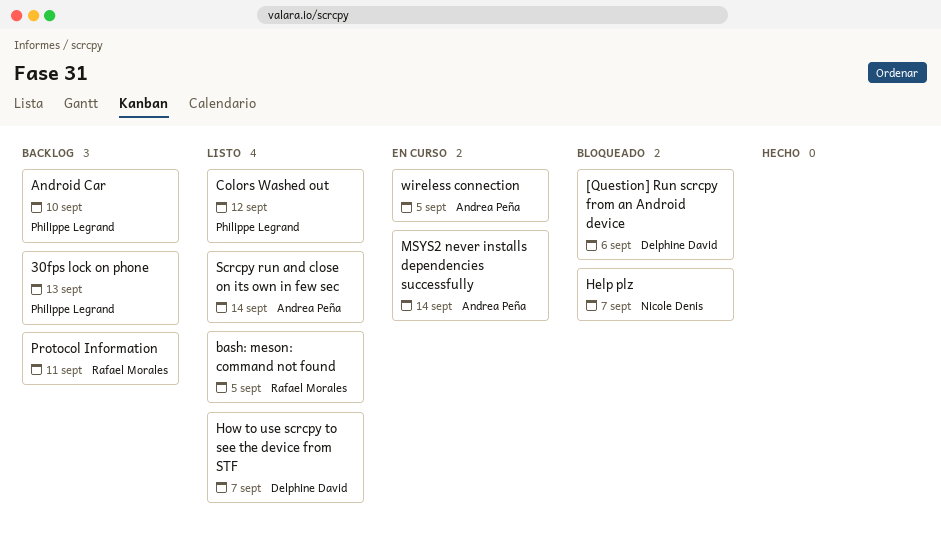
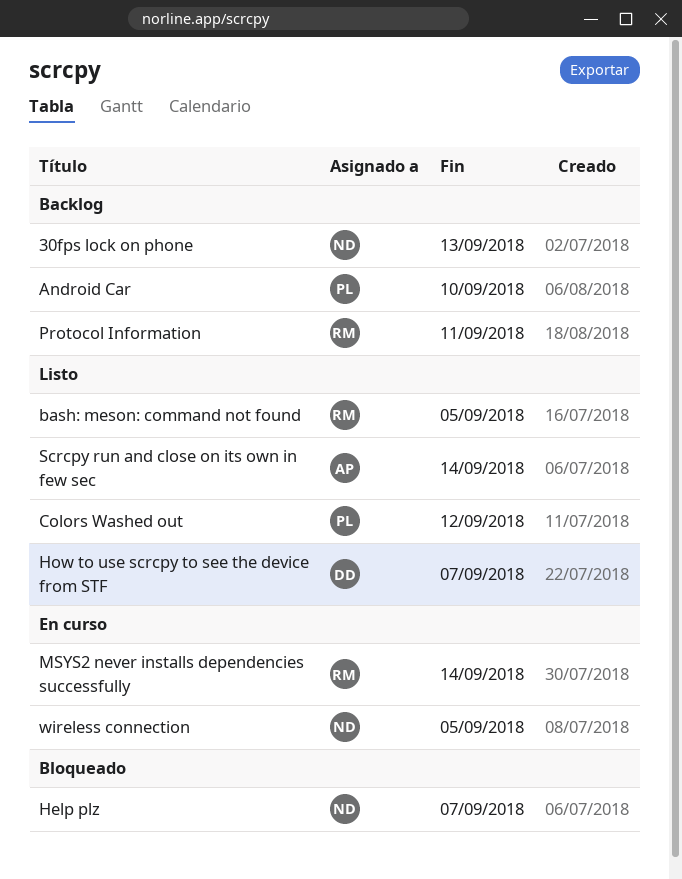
30fps lock on phone, owner: Philippe Legrand -> Nicole Denis
[Question] Run scrcpy from an Android device: present -> none
MSYS2 never installs dependencies successfully, owner: Andrea Peña -> Rafael Morales
wireless connection, owner: Andrea Peña -> Nicole Denis

